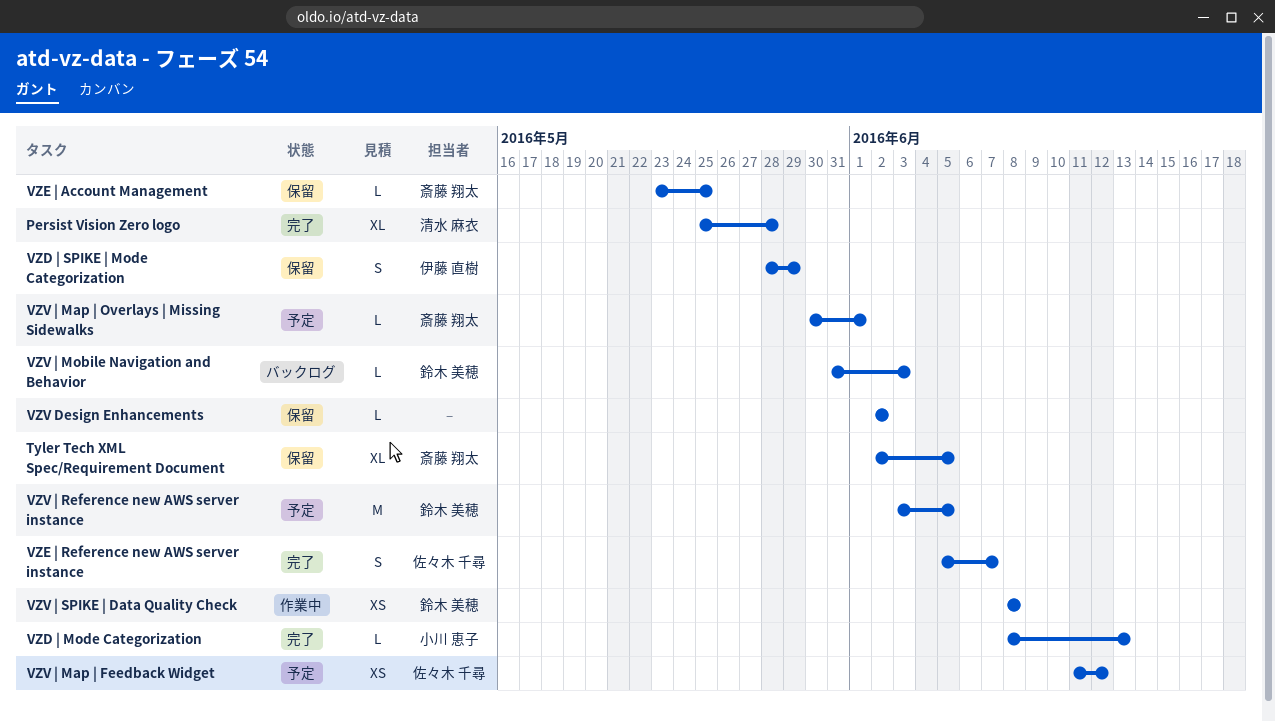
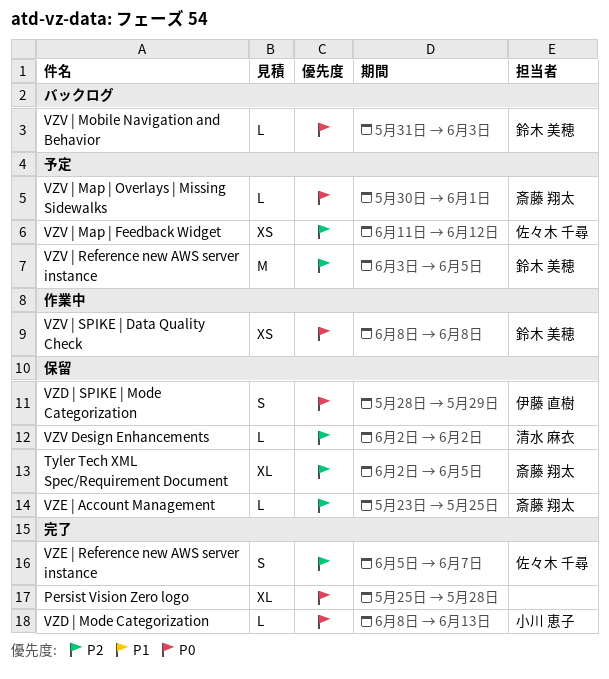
Persist Vision Zero logo, owner: 清水 麻衣 -> none
VZV Design Enhancements, owner: none -> 清水 麻衣

